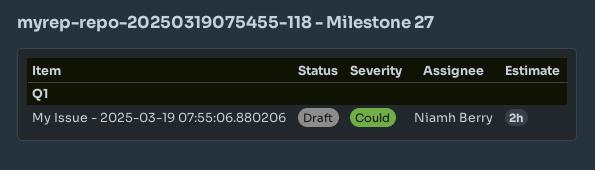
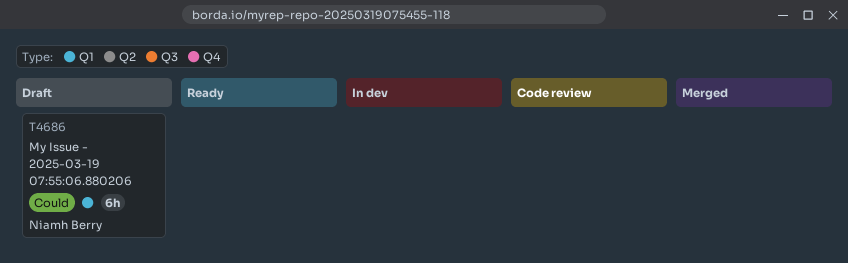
My Issue - 2025-03-19 07:55:06.880206, estimate: 2h -> 6h

